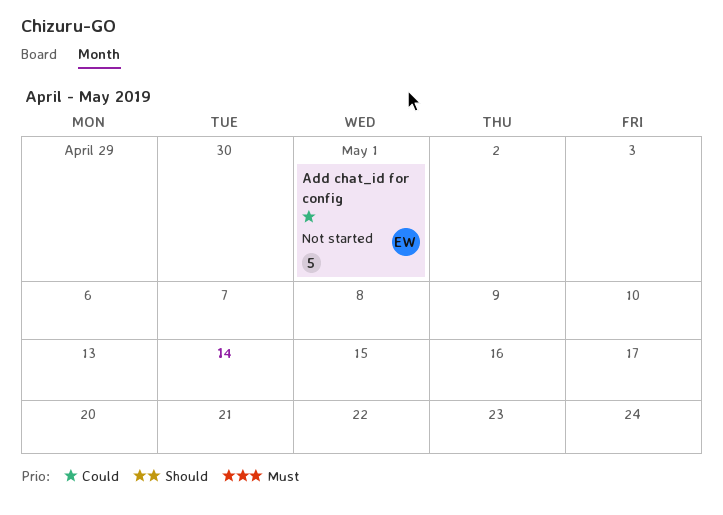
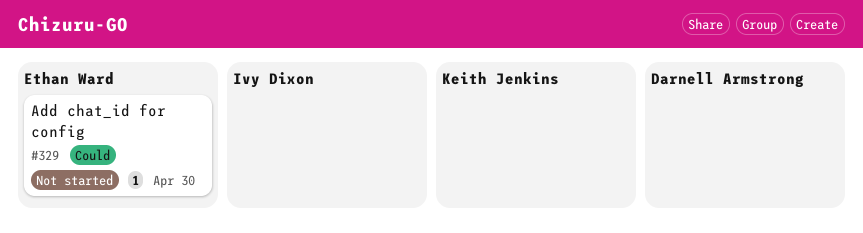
Add chat_id for config, estimate: 5 -> 1
Add chat_id for config, due: May 1 -> Apr 30

